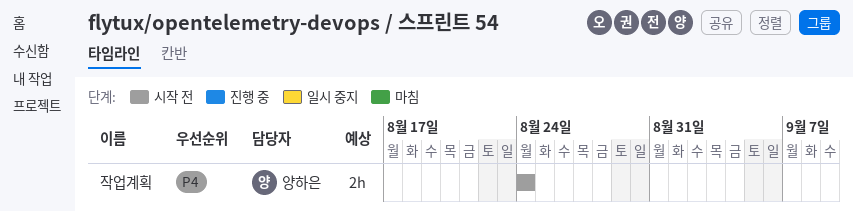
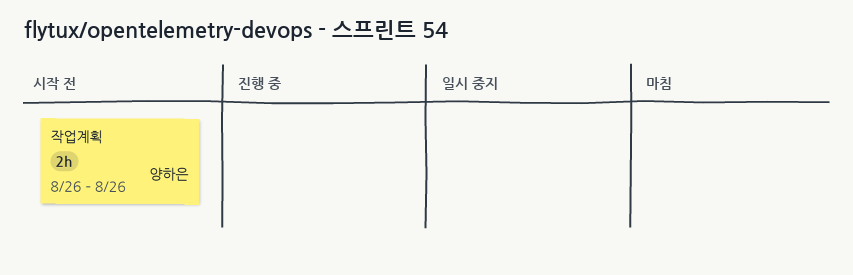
작업계획, start: Aug 24 -> Aug 26
작업계획, due: Aug 24 -> Aug 26

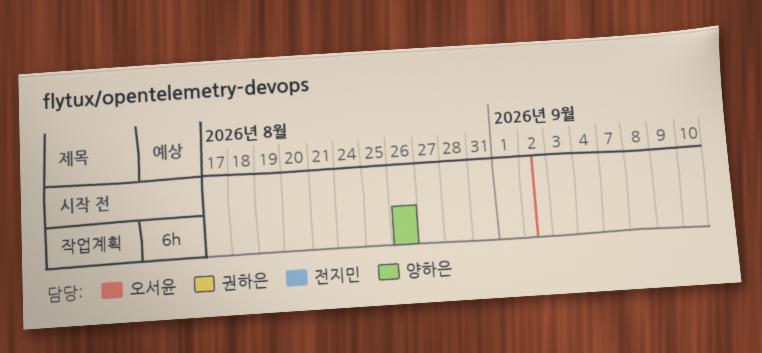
작업계획, estimate: 2h -> 6h

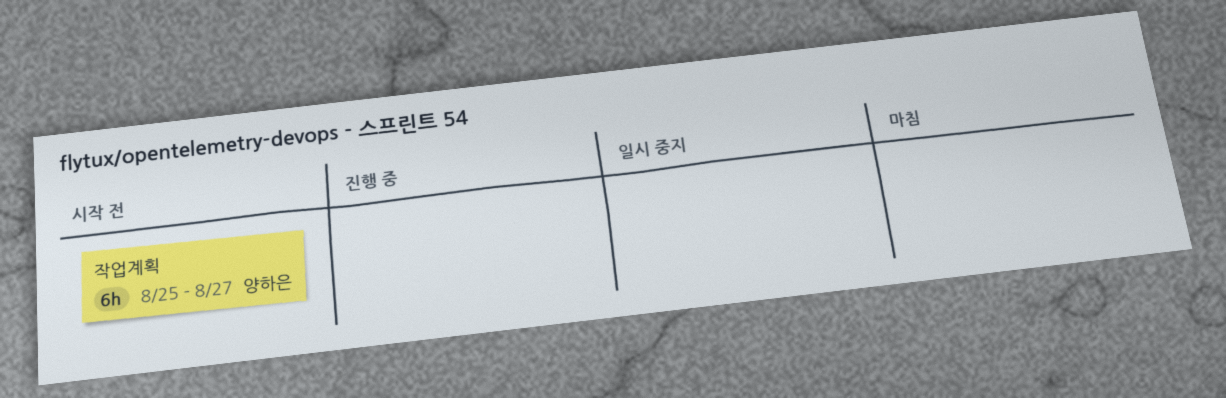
작업계획, start: Aug 26 -> Aug 25
작업계획, due: Aug 26 -> Aug 27

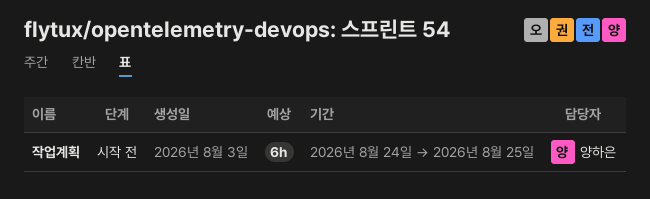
작업계획, start: Aug 25 -> Aug 24
작업계획, due: Aug 27 -> Aug 25

